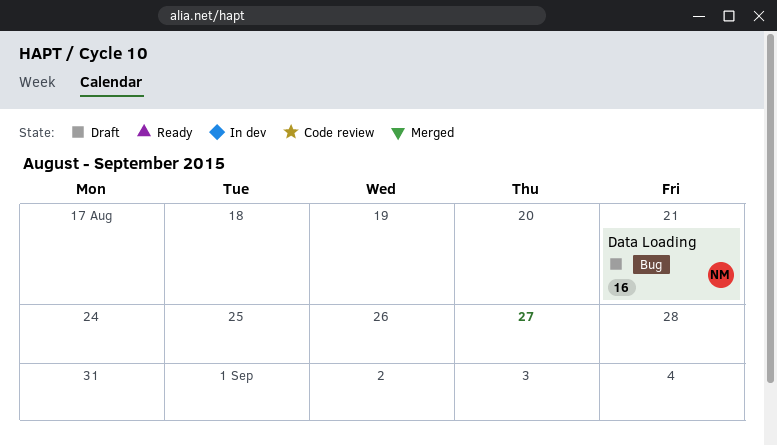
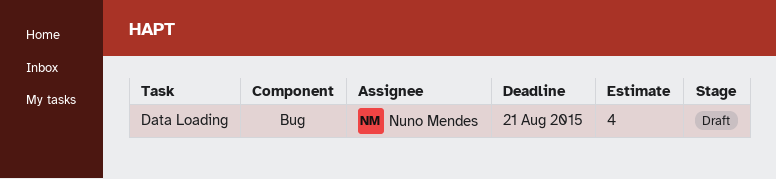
Data Loading, estimate: 16 -> 4

